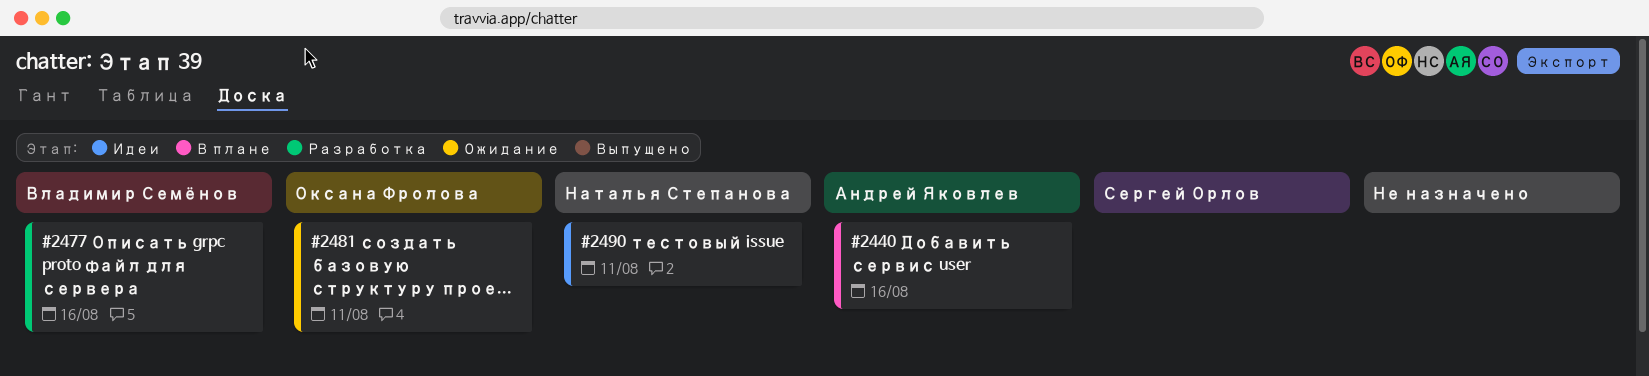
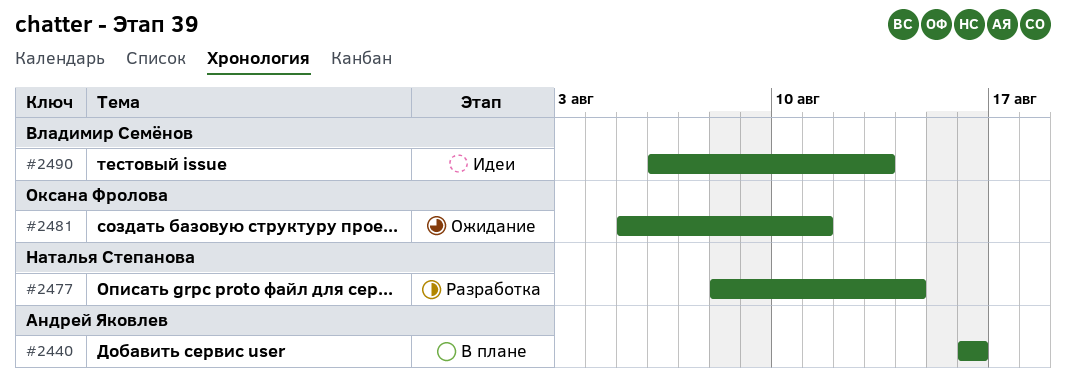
#2477, owner: Владимир Семёнов -> Наталья Степанова
#2477, due: Aug 16 -> Aug 14
#2490, owner: Наталья Степанова -> Владимир Семёнов
#2490, due: Aug 11 -> Aug 13

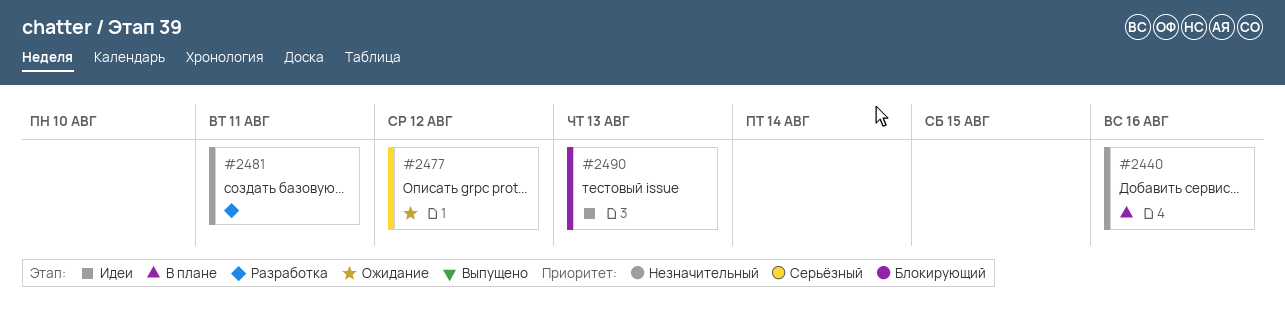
#2477, status: Разработка -> Ожидание
#2477, due: Aug 14 -> Aug 12
#2481, status: Ожидание -> Разработка

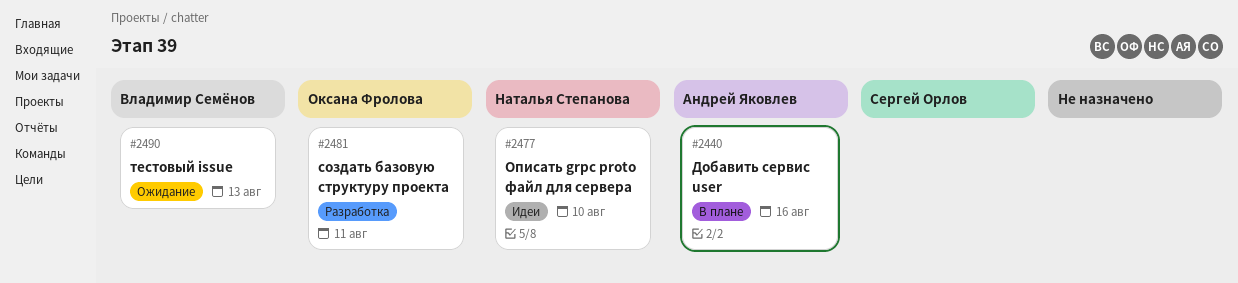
#2477, status: Ожидание -> Идеи
#2477, due: Aug 12 -> Aug 10
#2490, status: Идеи -> Ожидание

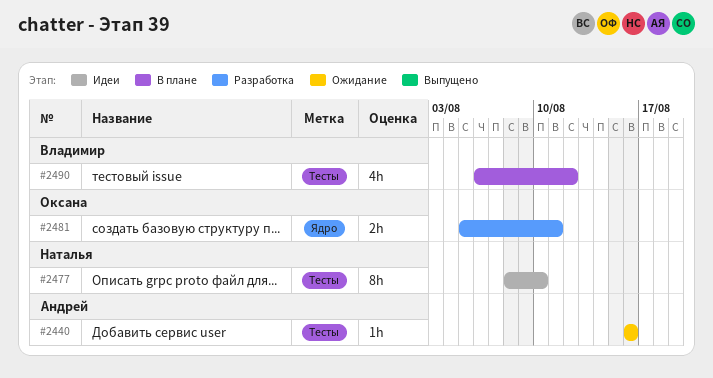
#2440, status: В плане -> Ожидание
#2490, status: Ожидание -> В плане
#2490, due: Aug 13 -> Aug 12

